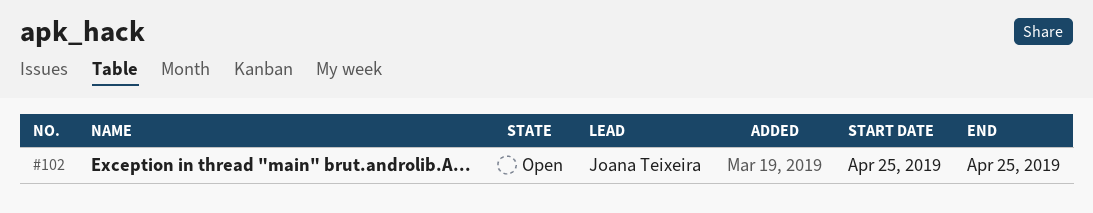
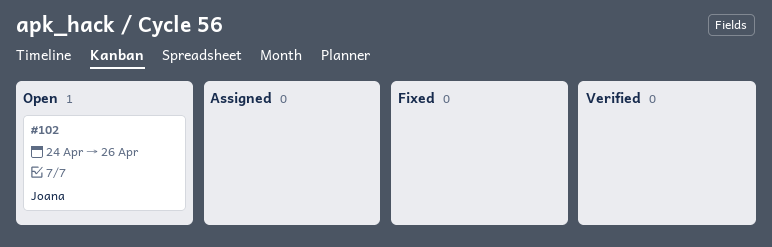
#102, start: Apr 25 -> Apr 24
#102, due: Apr 25 -> Apr 26

